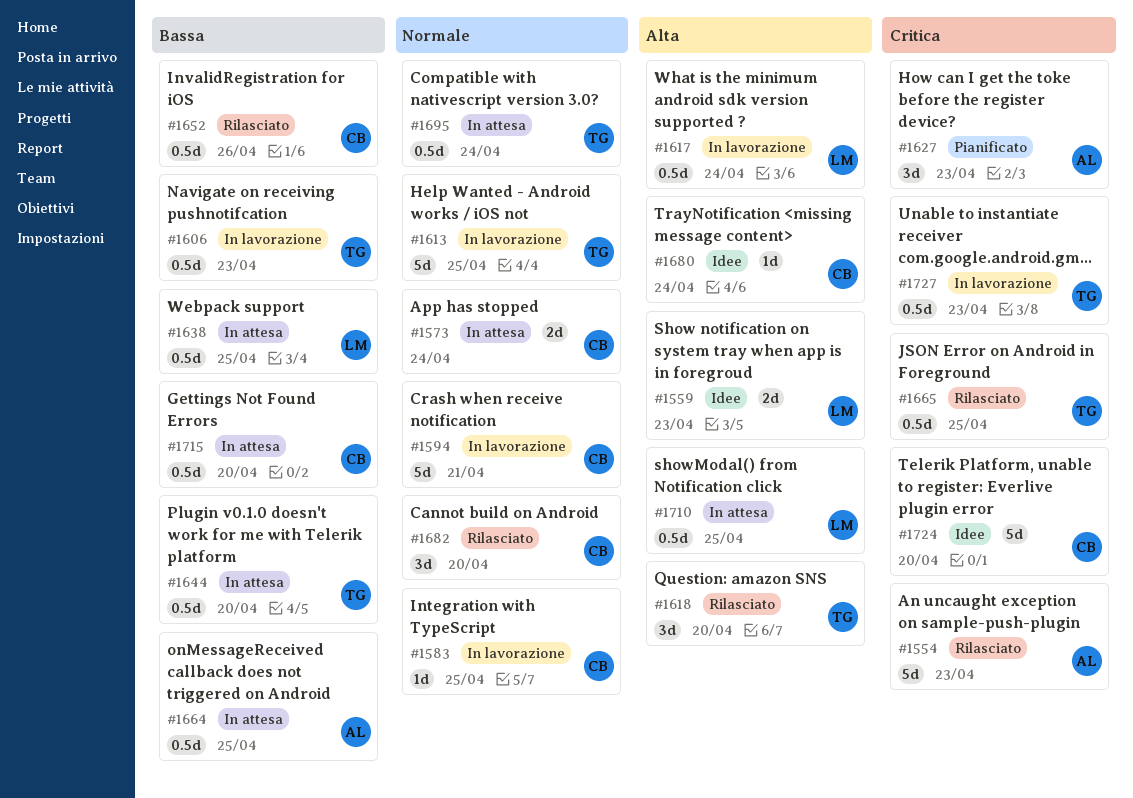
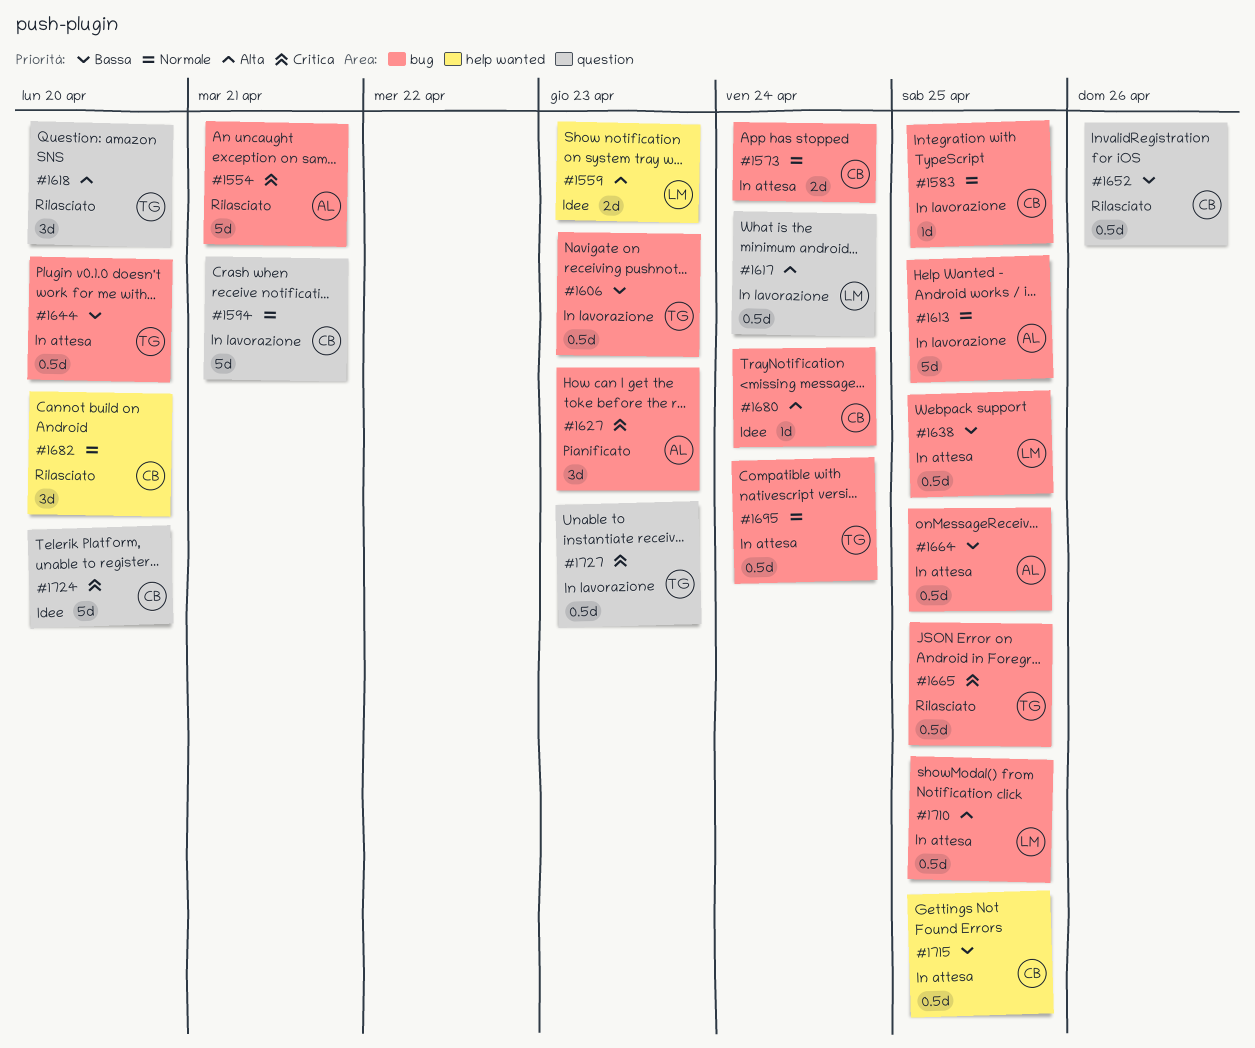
#1554, due: Apr 23 -> Apr 21
#1613, owner: TG -> AL
#1715, due: Apr 20 -> Apr 25

